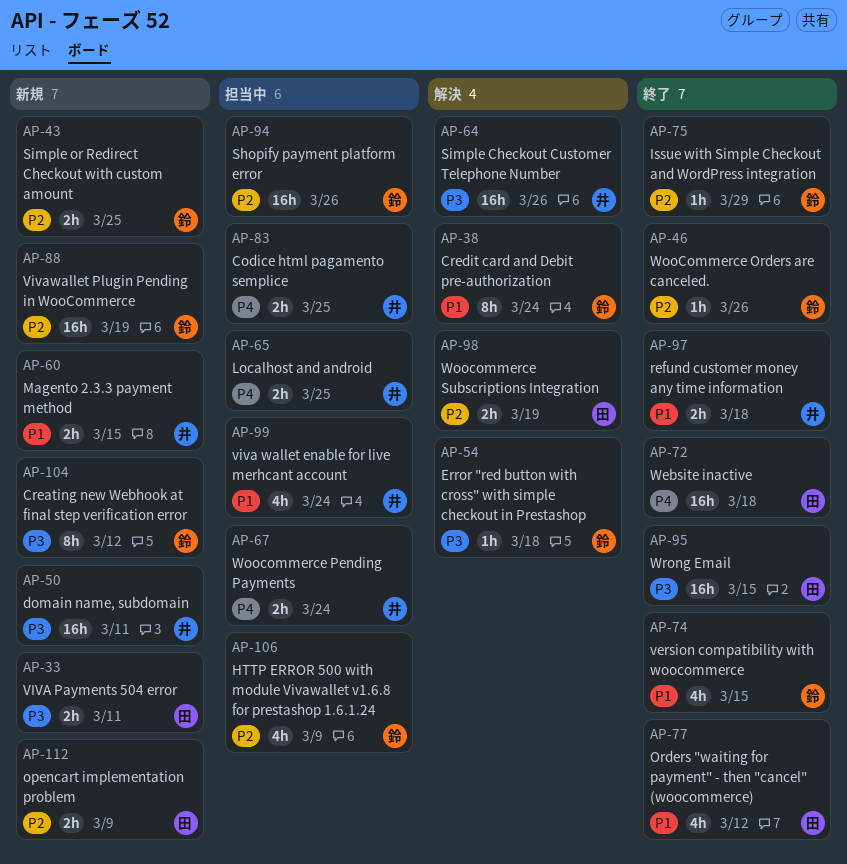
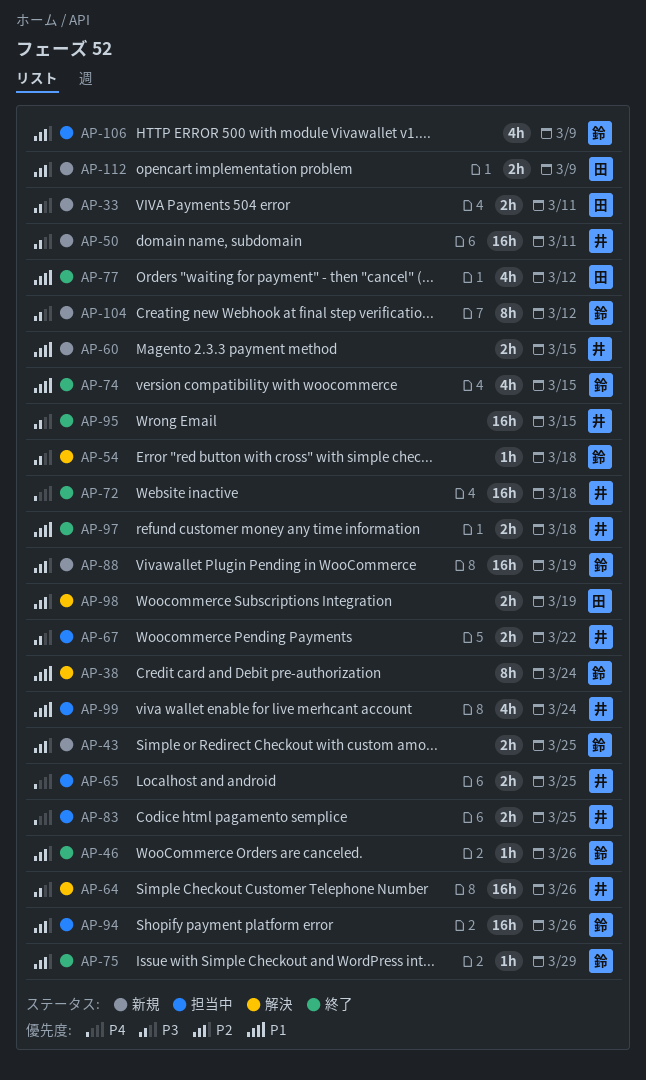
AP-67, priority: P4 -> P3
AP-67, due: Mar 24 -> Mar 22
AP-72, owner: 田 -> 井
AP-95, owner: 田 -> 井

